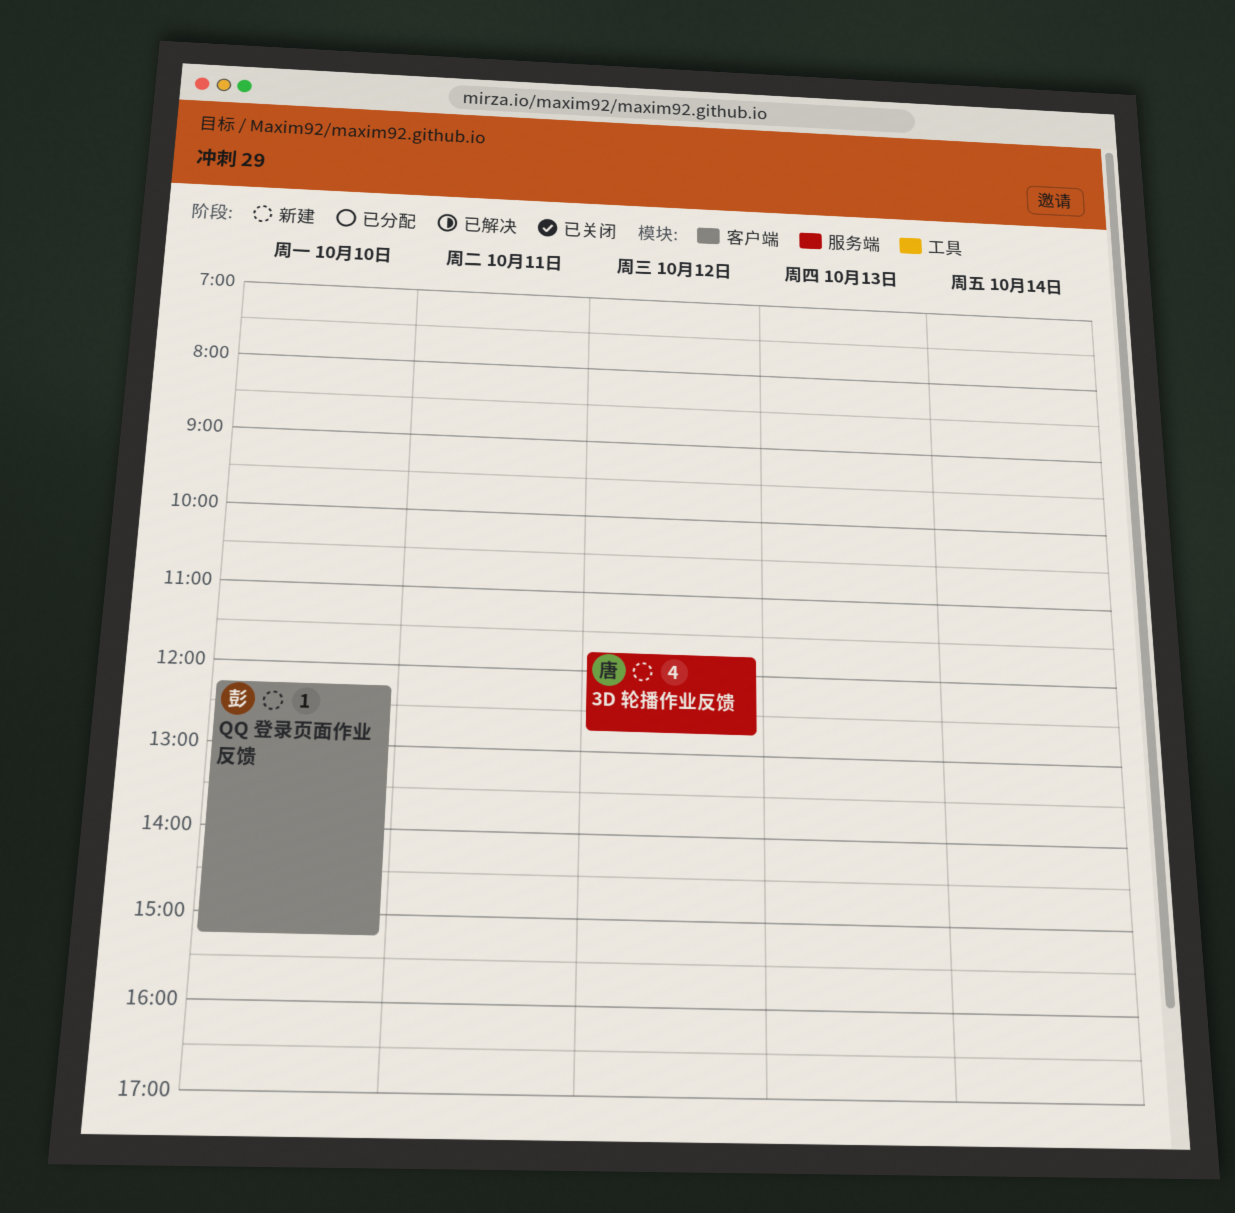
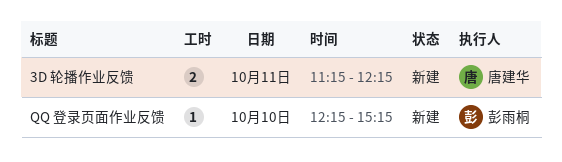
3D 轮播作业反馈, estimate: 4 -> 2
3D 轮播作业反馈, day: Oct 12 -> Oct 11
3D 轮播作业反馈, begins: 11:45 -> 11:15
3D 轮播作业反馈, ends: 12:45 -> 12:15

